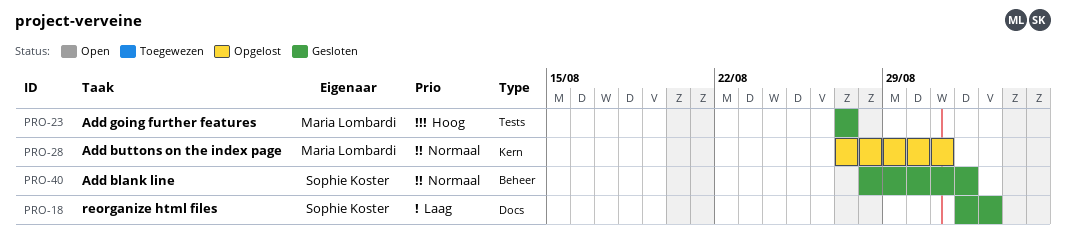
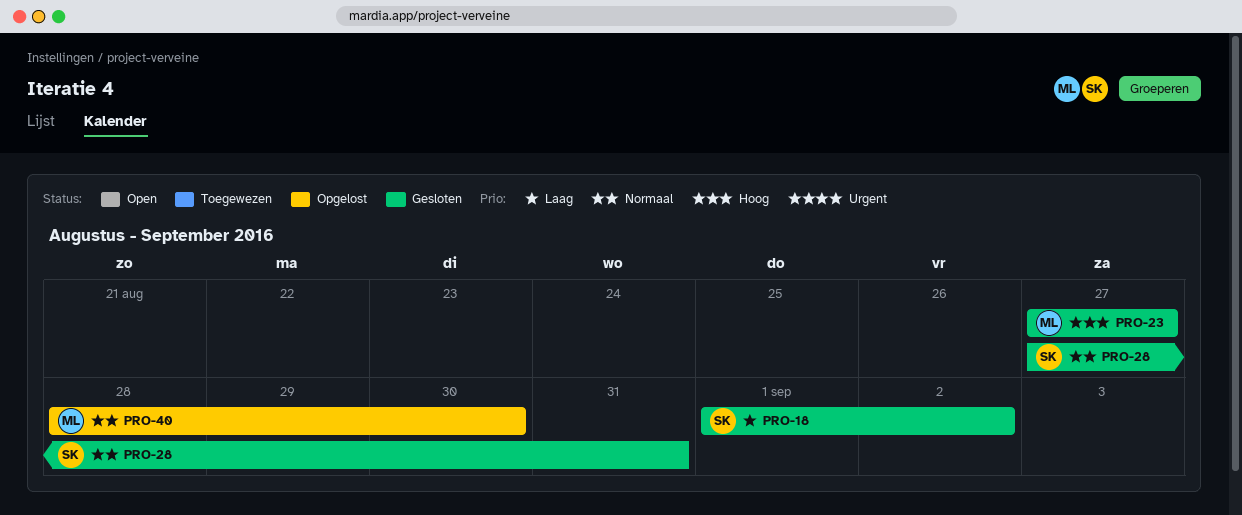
PRO-28, status: Opgelost -> Gesloten
PRO-28, owner: Maria Lombardi -> Sophie Koster
PRO-40, status: Gesloten -> Opgelost
PRO-40, owner: Sophie Koster -> Maria Lombardi
PRO-40, due: Sep 1 -> Aug 30

